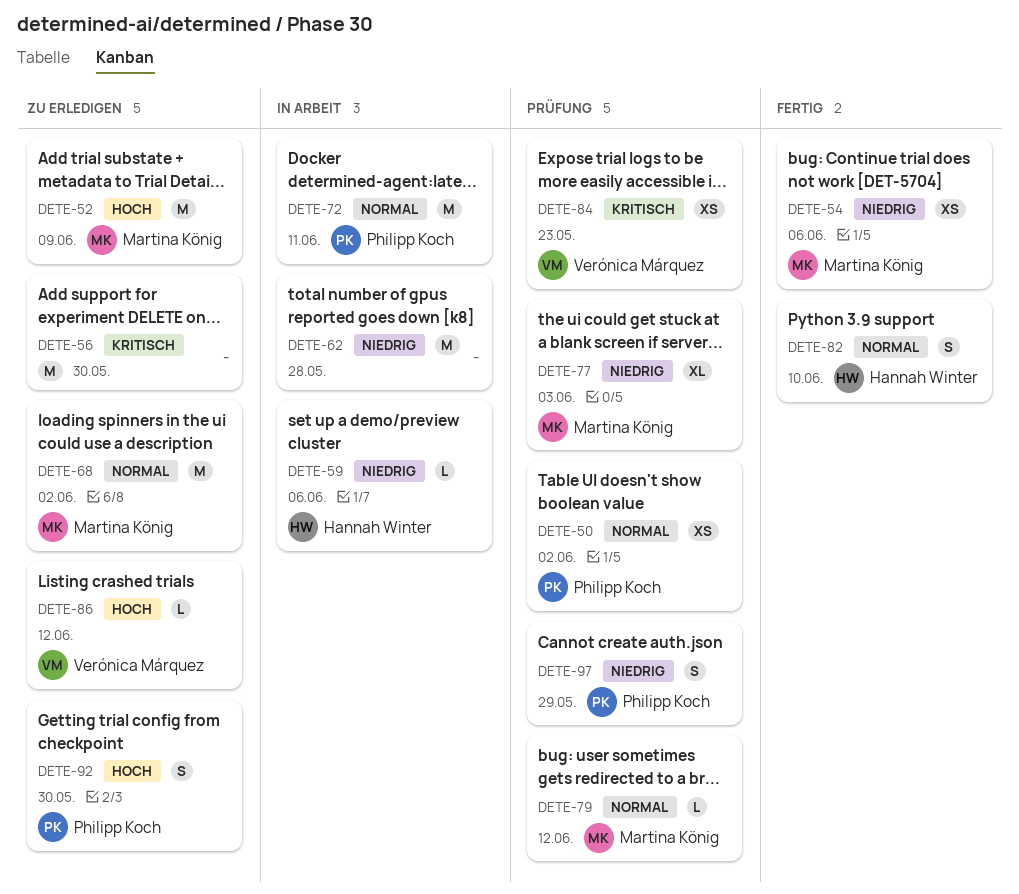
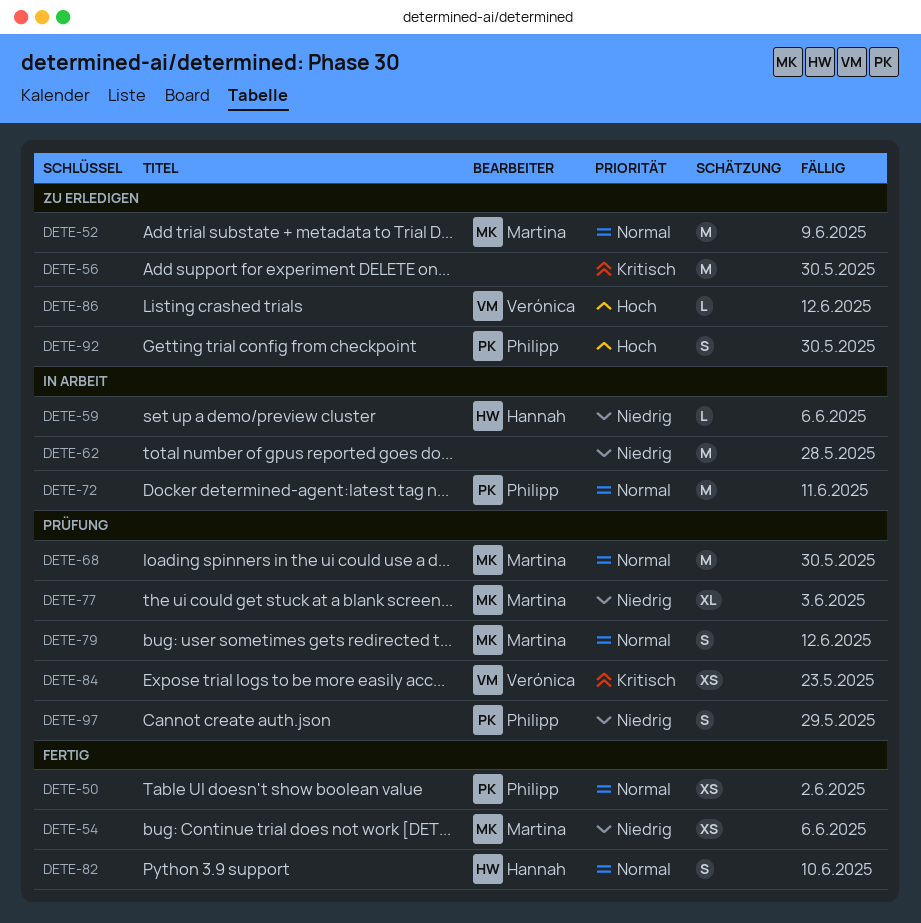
DETE-50, status: Prüfung -> Fertig
DETE-52, priority: Hoch -> Normal
DETE-68, status: Zu erledigen -> Prüfung
DETE-68, due: Jun 2 -> May 30
DETE-79, estimate: L -> S

